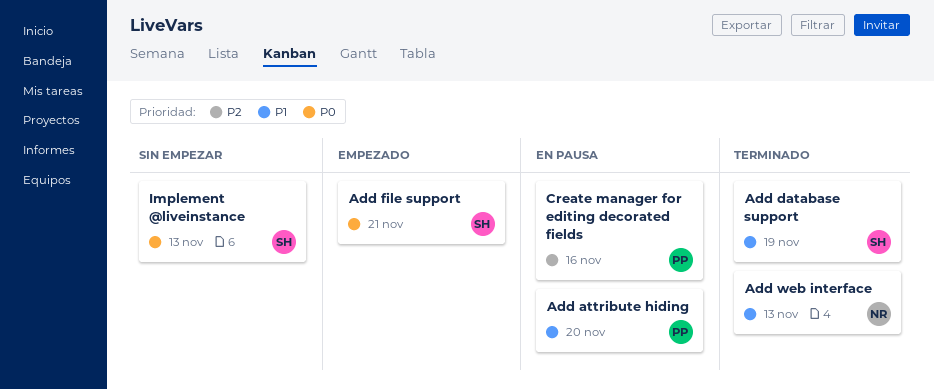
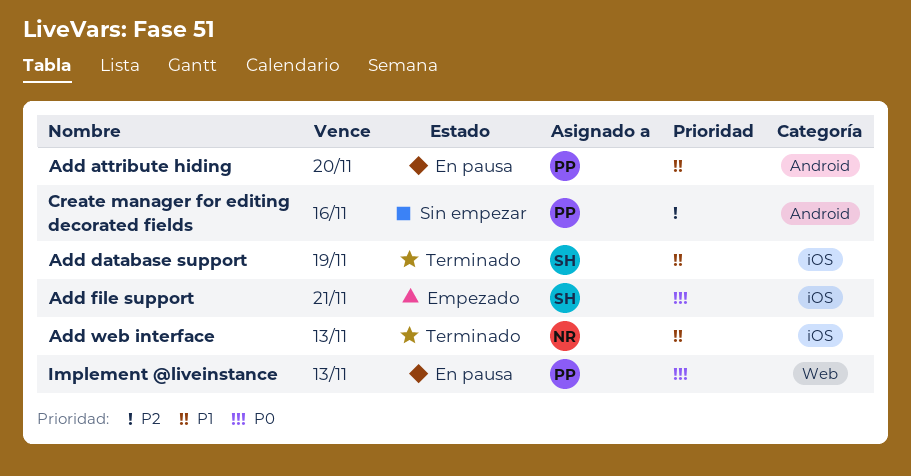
Create manager for editing decorated fields, status: En pausa -> Sin empezar
Implement @liveinstance, status: Sin empezar -> En pausa
Implement @liveinstance, owner: SH -> PP

